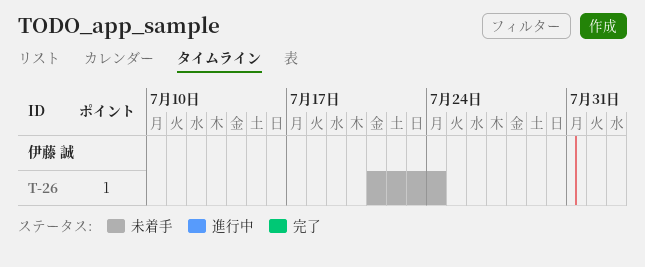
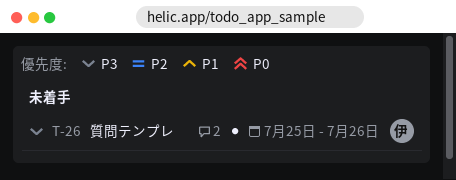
T-26, start: Jul 21 -> Jul 25
T-26, due: Jul 24 -> Jul 26

